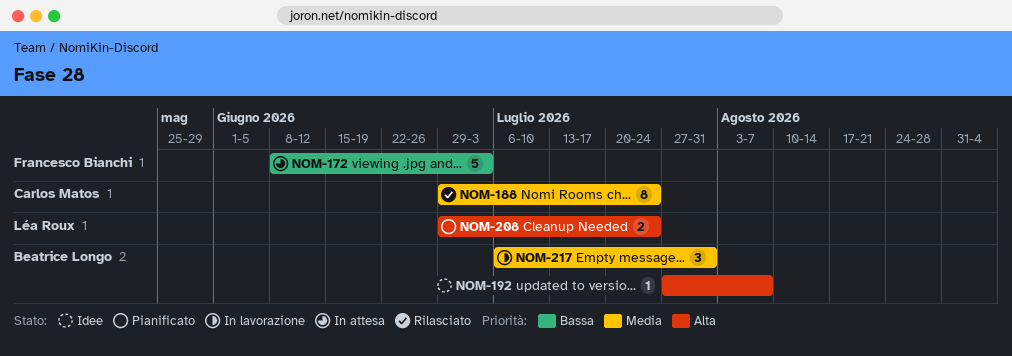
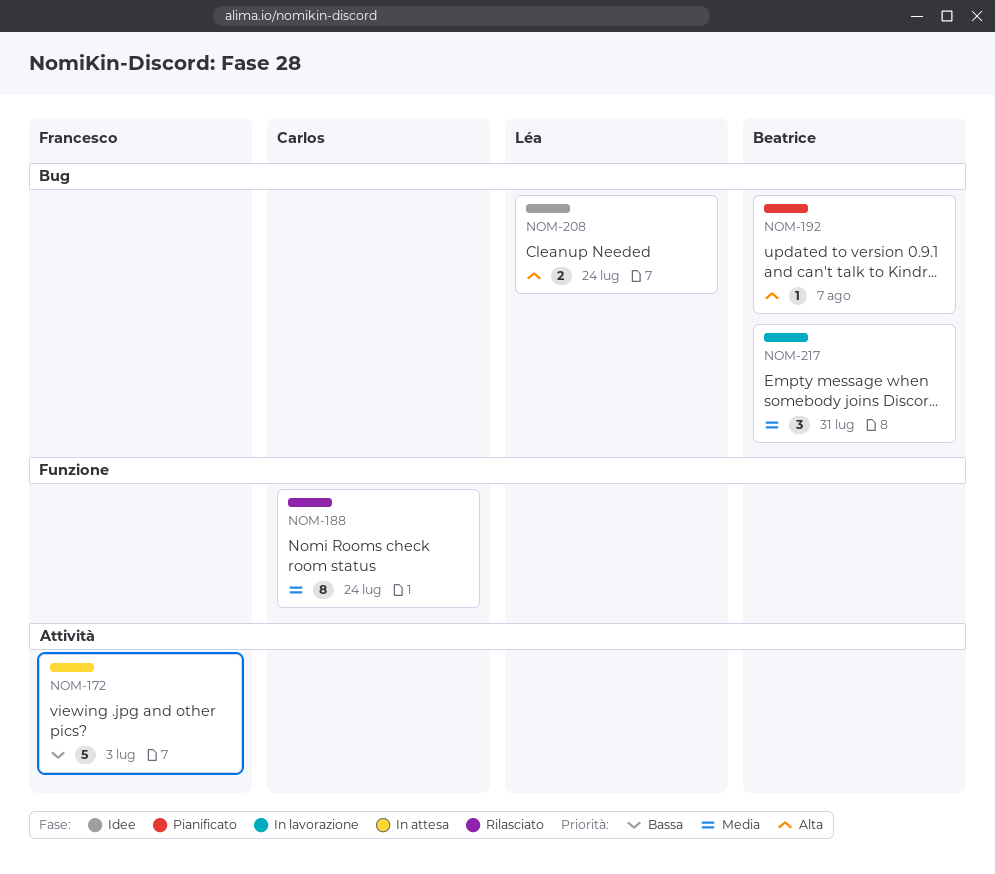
NOM-192, status: Idee -> Pianificato
NOM-208, status: Pianificato -> Idee

